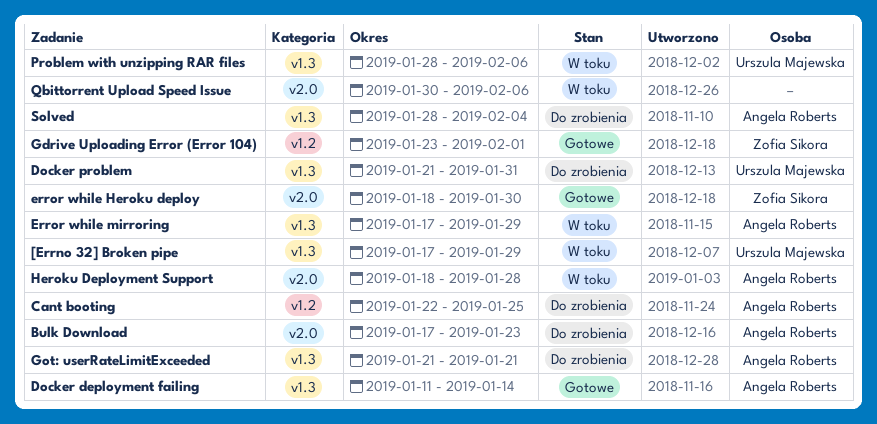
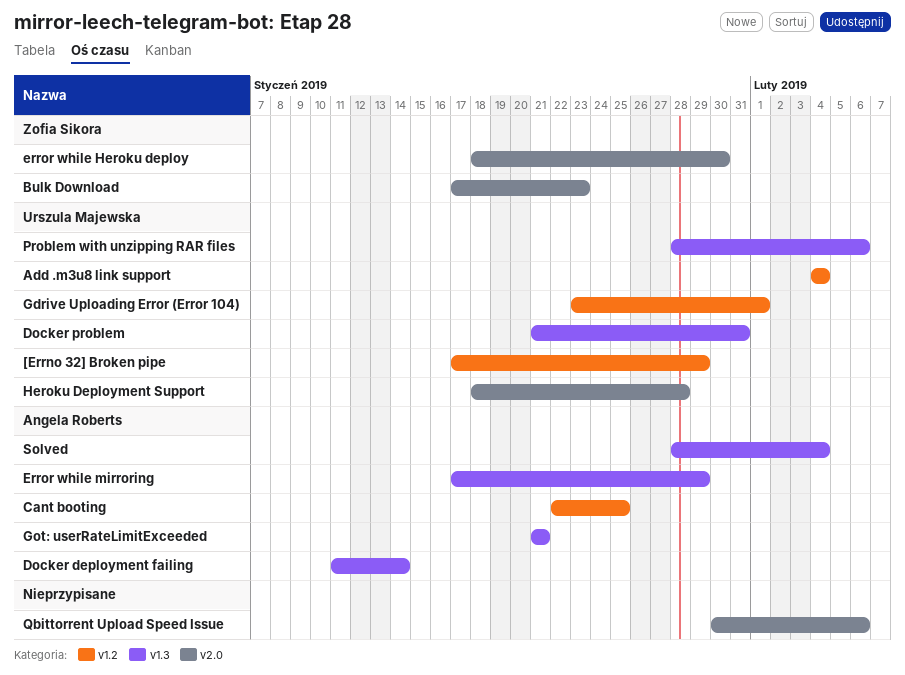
[Errno 32] Broken pipe, label: v1.3 -> v1.2
Add .m3u8 link support: none -> present
Bulk Download, owner: Angela Roberts -> Zofia Sikora
Gdrive Uploading Error (Error 104), owner: Zofia Sikora -> Urszula Majewska
Heroku Deployment Support, owner: Angela Roberts -> Urszula Majewska

